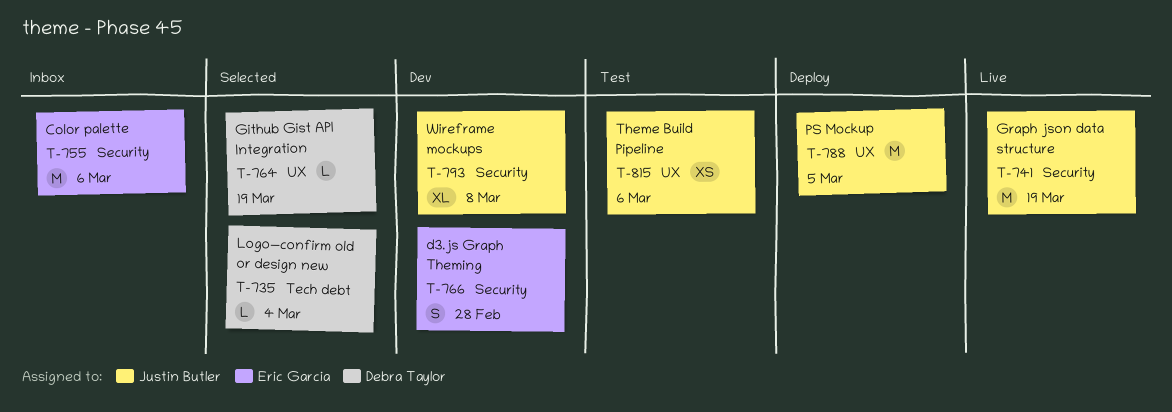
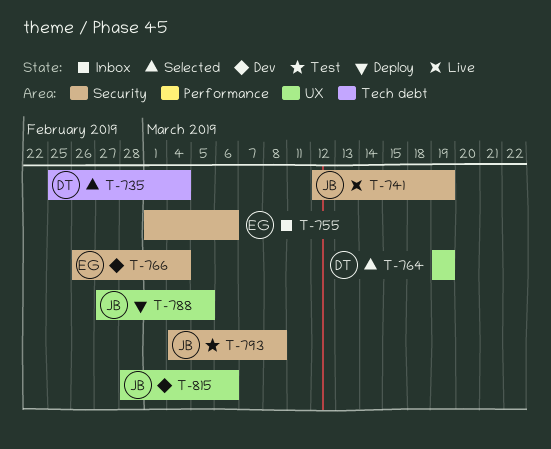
T-766, due: Feb 28 -> Mar 4
T-793, status: Dev -> Test
T-815, status: Test -> Dev

